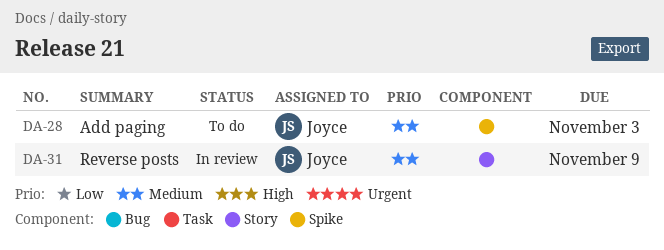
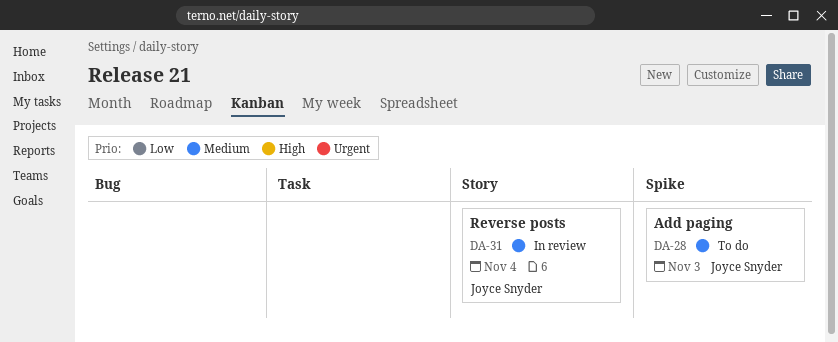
DA-31, due: Nov 9 -> Nov 4

